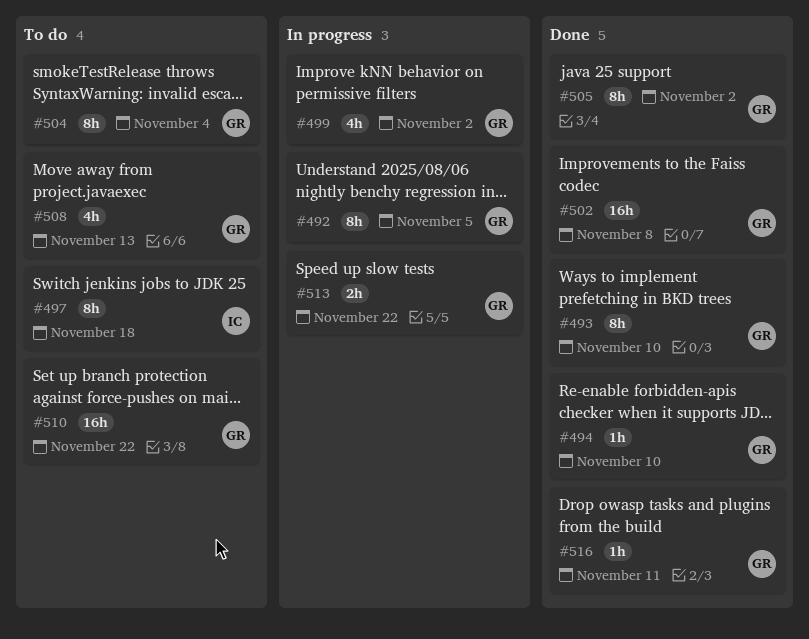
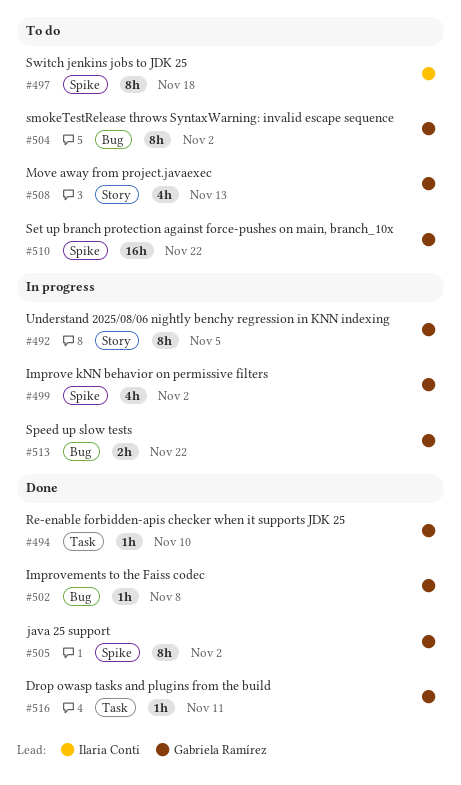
#493: present -> none
#502, estimate: 16h -> 1h
#504, due: Nov 4 -> Nov 2

